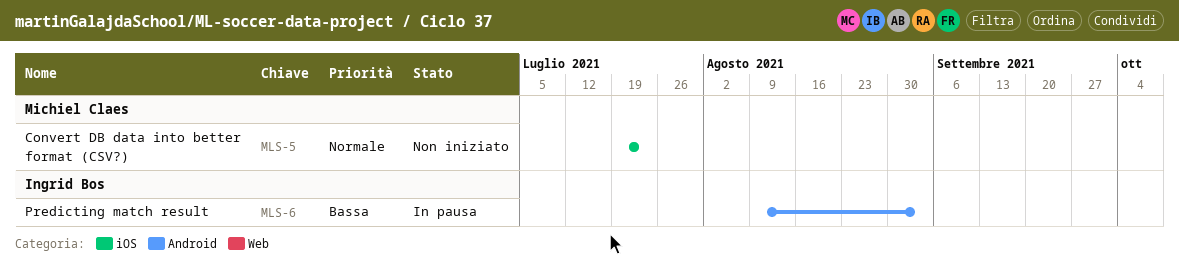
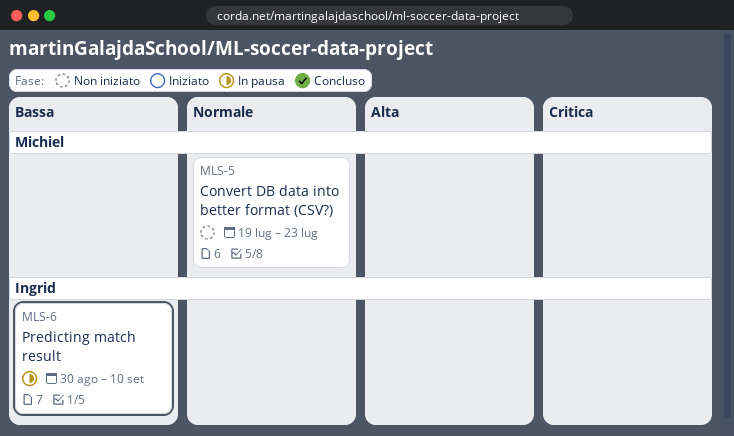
MLS-6, start: Aug 9 -> Aug 30
MLS-6, due: Sep 3 -> Sep 10

